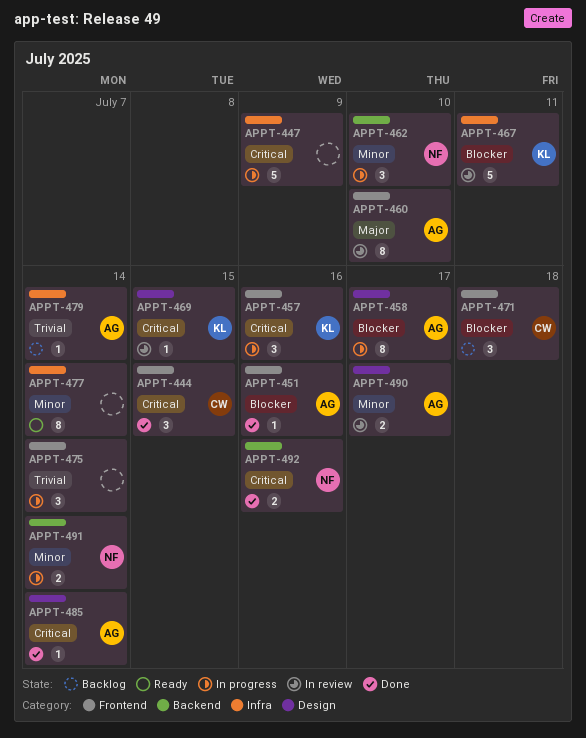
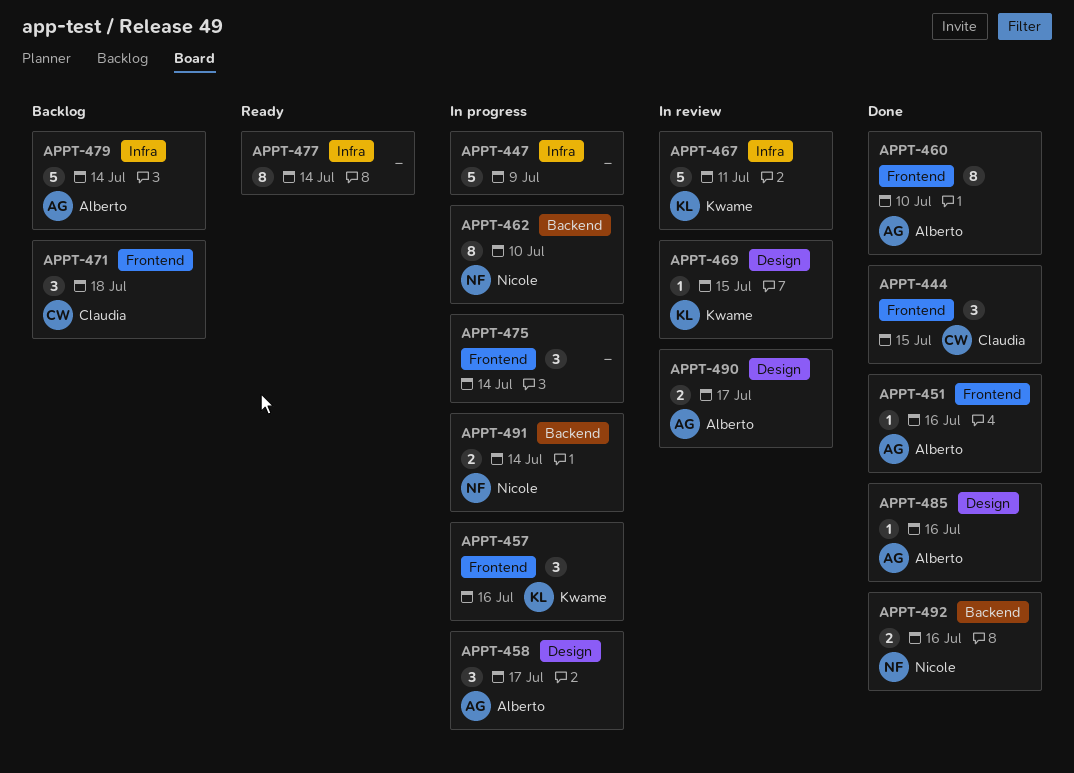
APPT-458, estimate: 8 -> 3
APPT-460, status: In review -> Done
APPT-462, estimate: 3 -> 8
APPT-479, estimate: 1 -> 5
APPT-485, due: Jul 14 -> Jul 16

